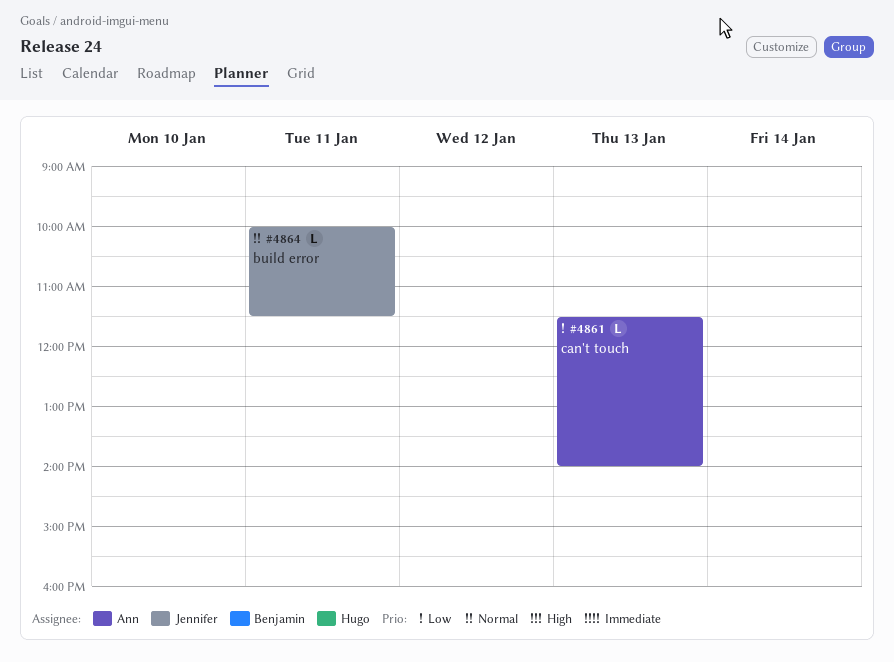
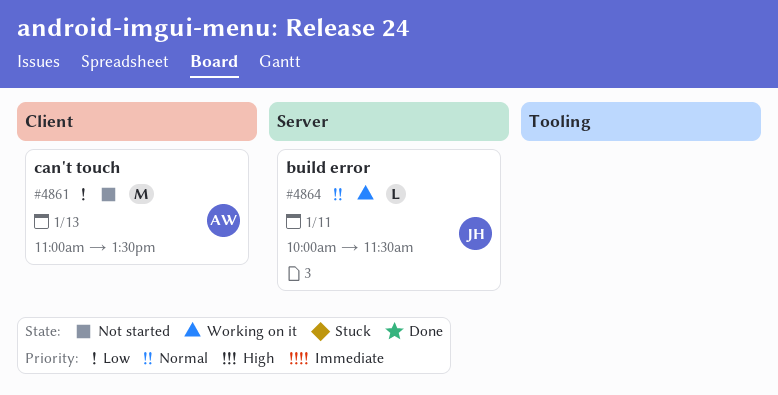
#4861, estimate: L -> M
#4861, begins: 11:30 -> 11:00
#4861, ends: 14:00 -> 13:30

